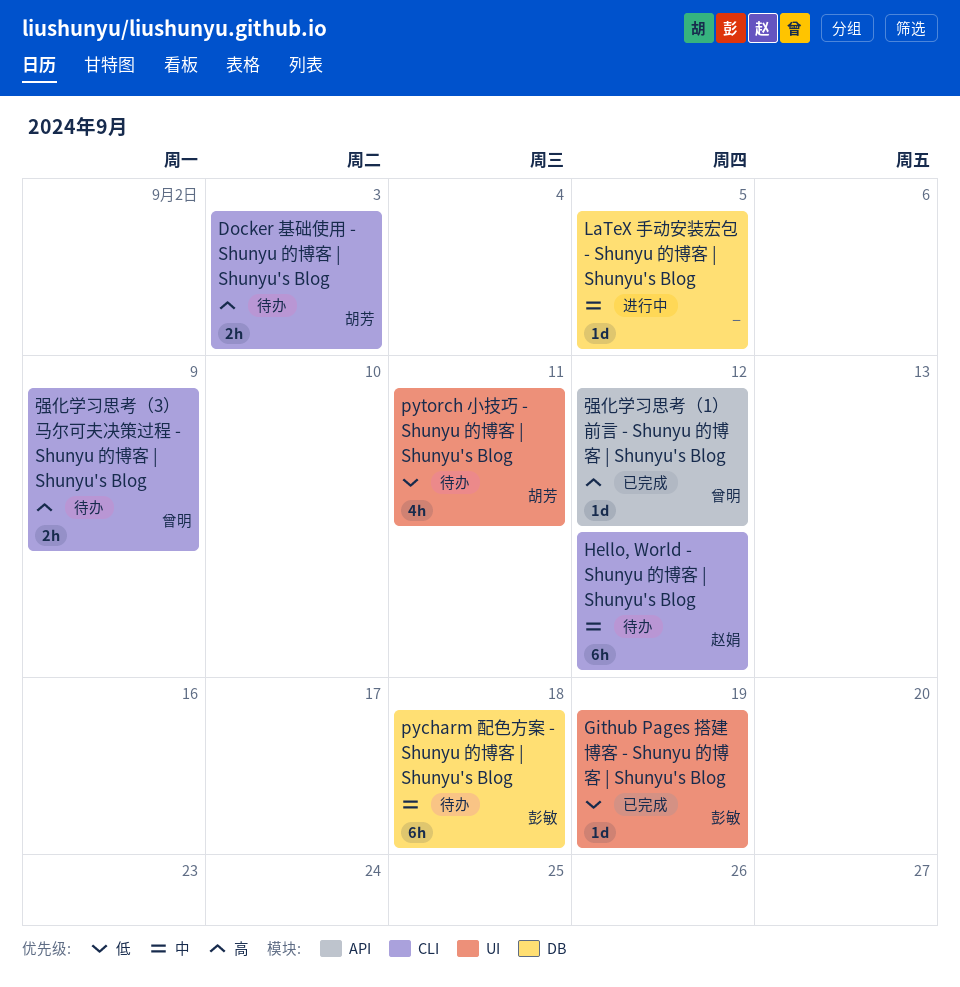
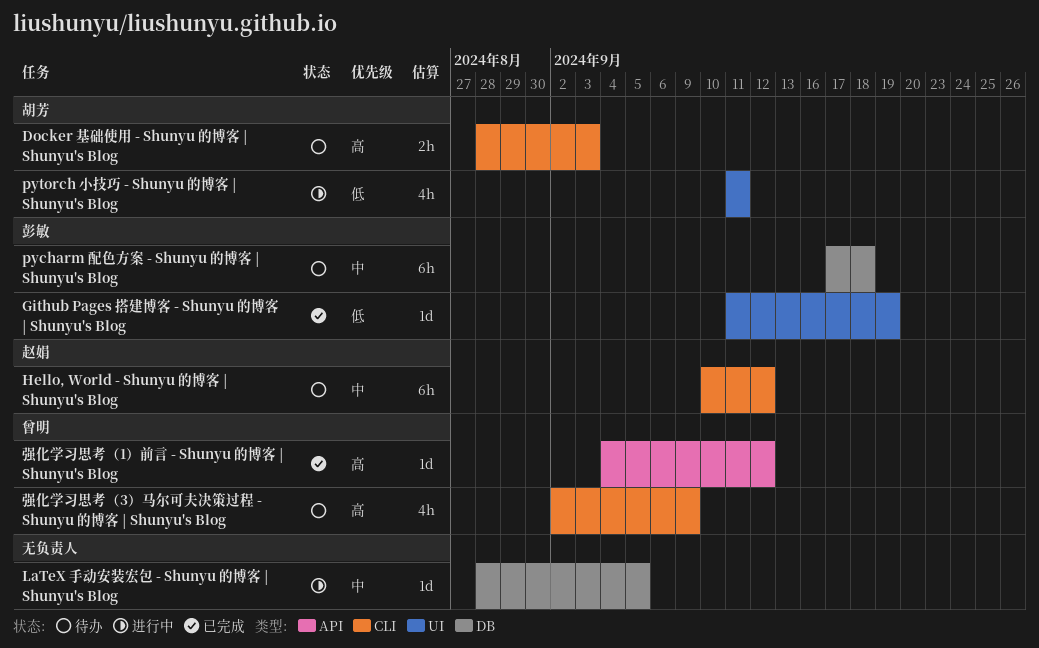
pytorch 小技巧 - Shunyu 的博客 | Shunyu's Blog, status: 待办 -> 进行中
强化学习思考（3）马尔可夫决策过程 - Shunyu 的博客 | Shunyu's Blog, estimate: 2h -> 4h

